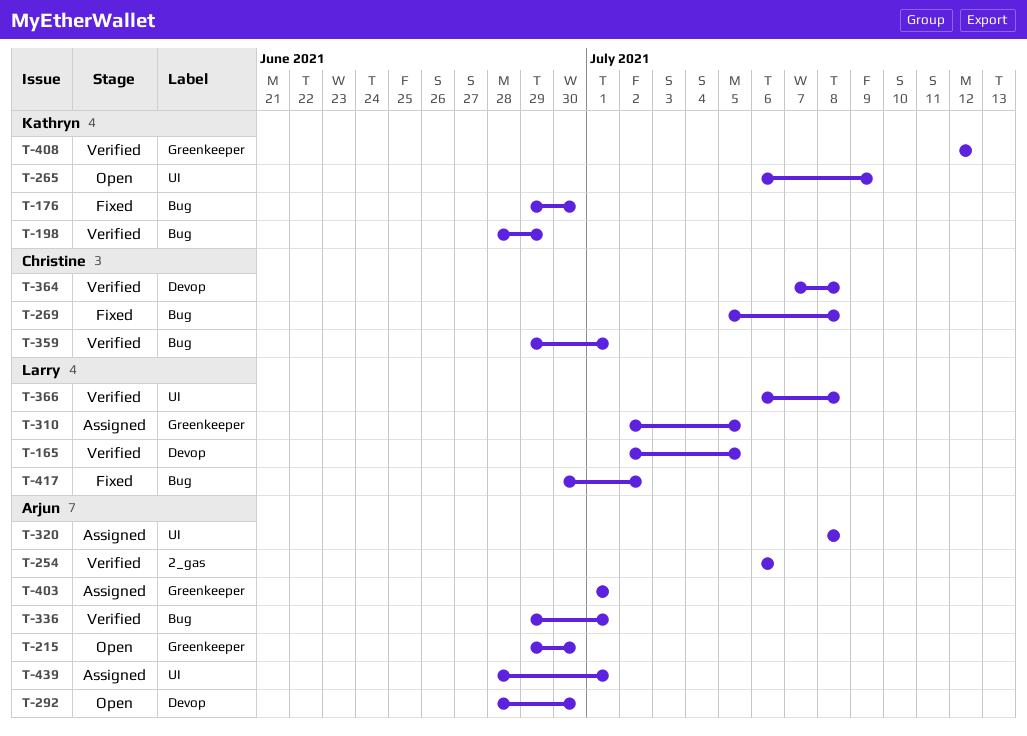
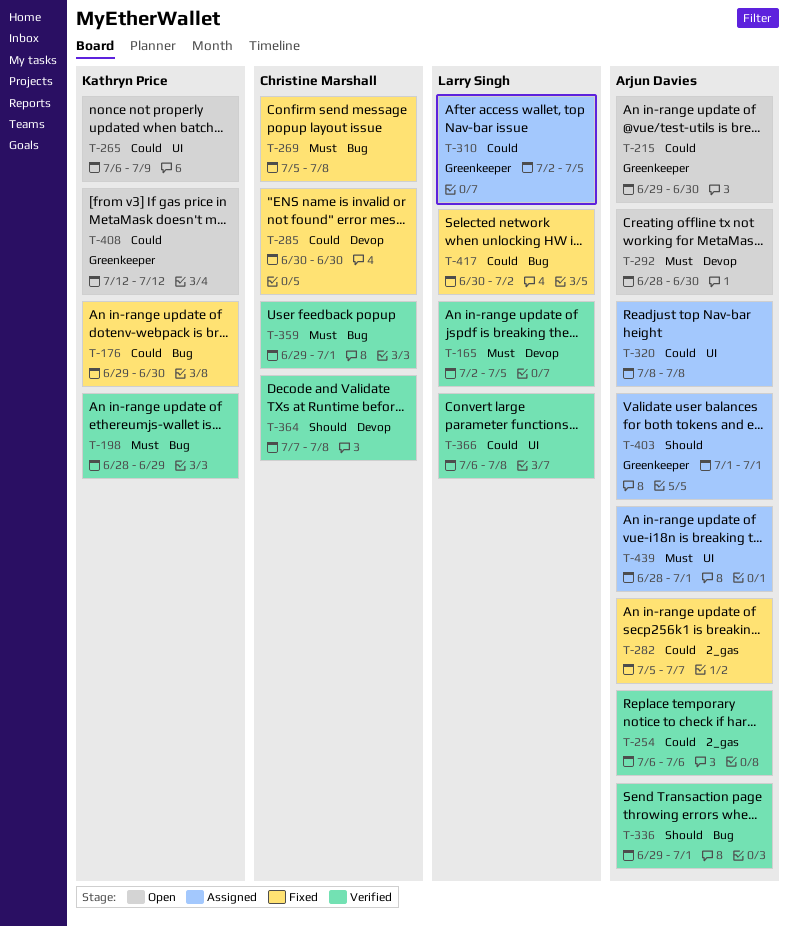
T-282: none -> present
T-285: none -> present
T-408, status: Verified -> Open

